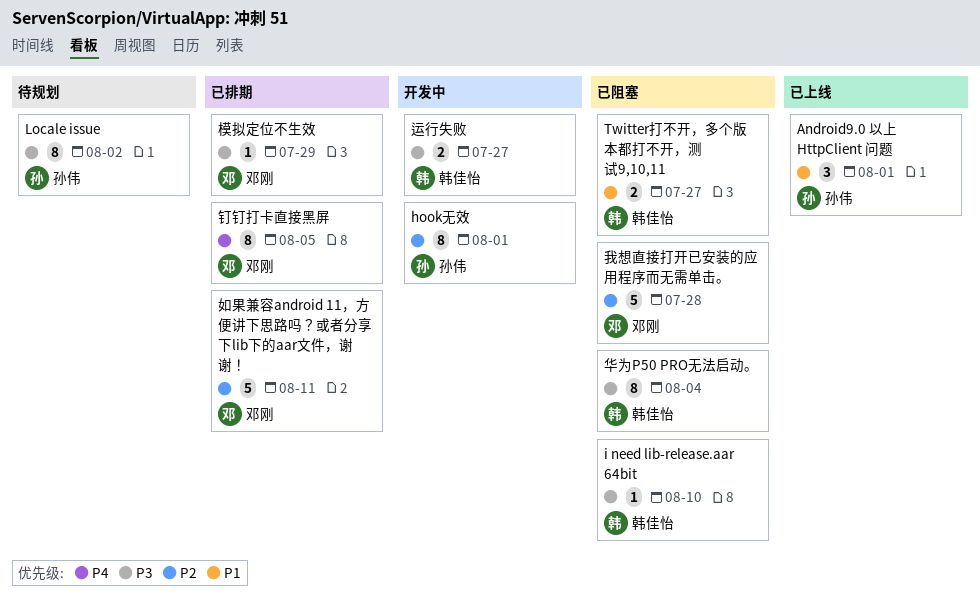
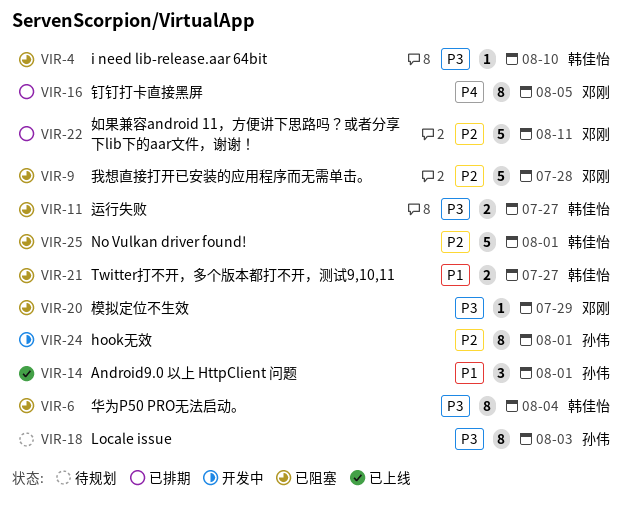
Locale issue, due: Aug 2 -> Aug 3
No Vulkan driver found!: none -> present
模拟定位不生效, status: 已排期 -> 已阻塞
运行失败, status: 开发中 -> 已阻塞

